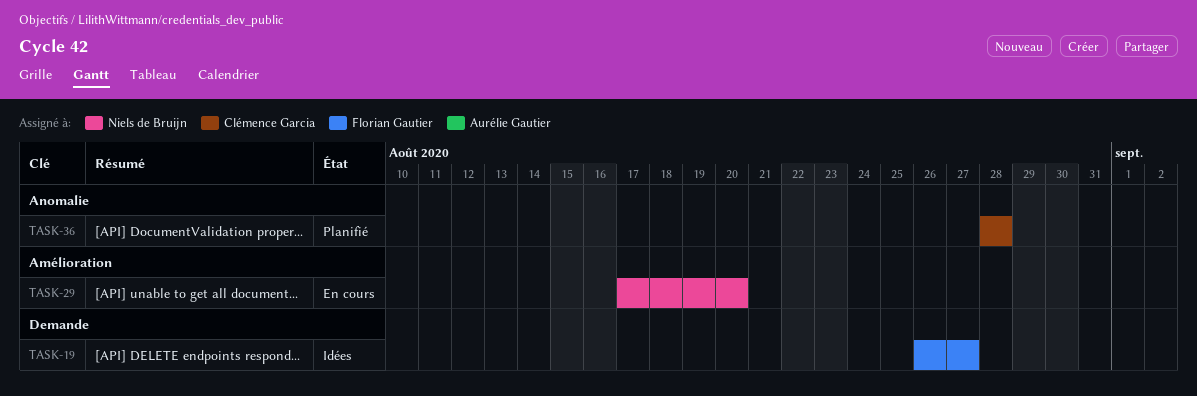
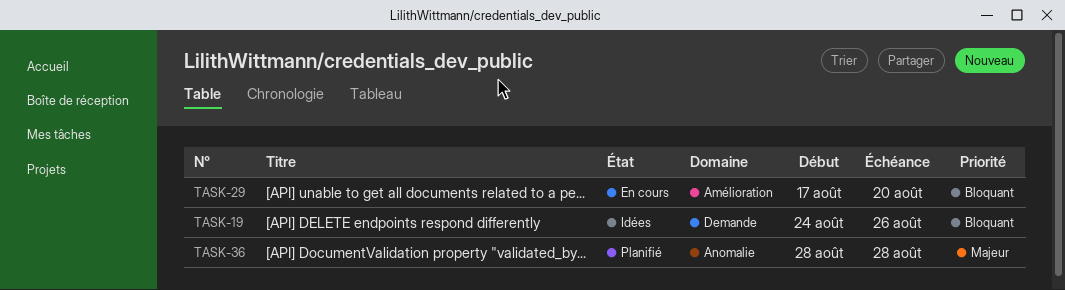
TASK-19, start: Aug 26 -> Aug 24
TASK-19, due: Aug 27 -> Aug 26

